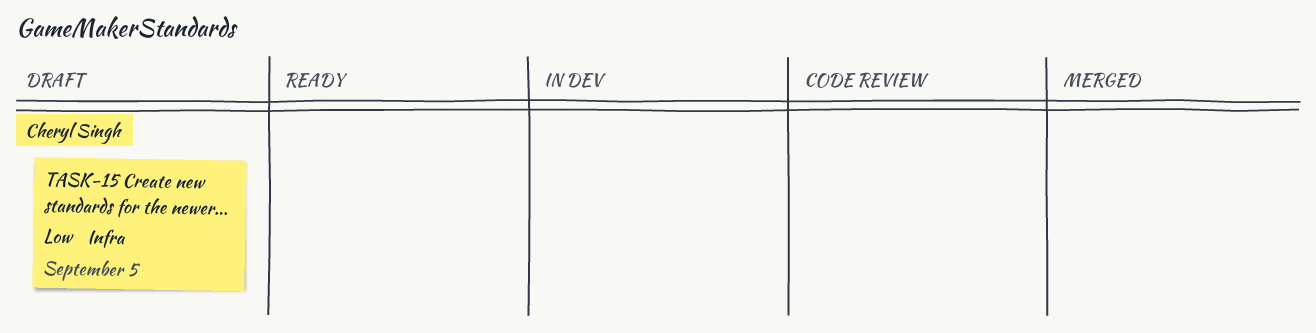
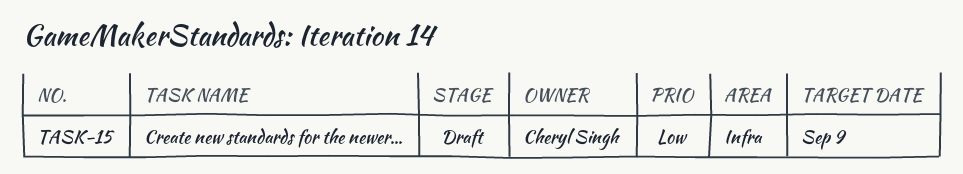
TASK-15, due: Sep 5 -> Sep 9

